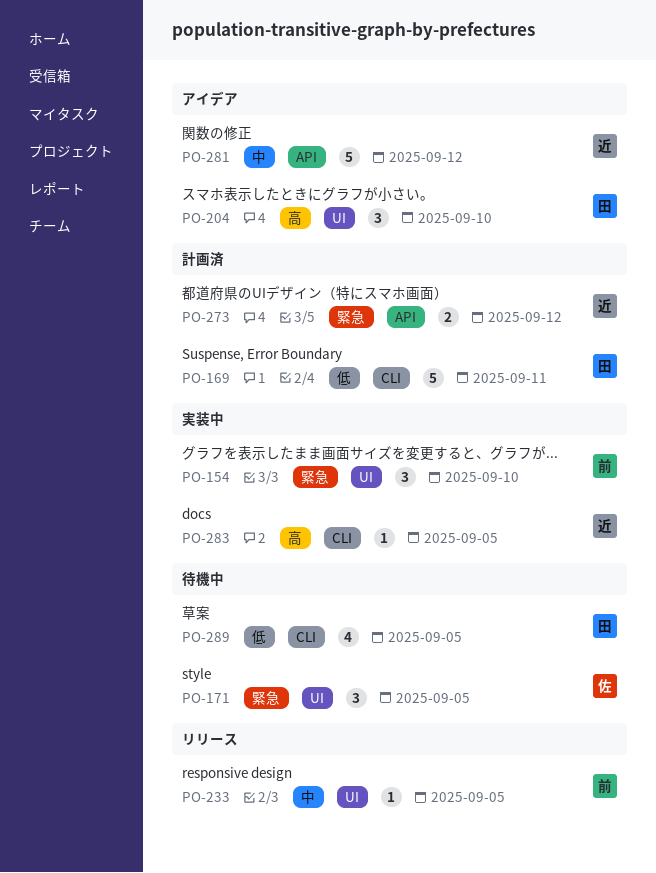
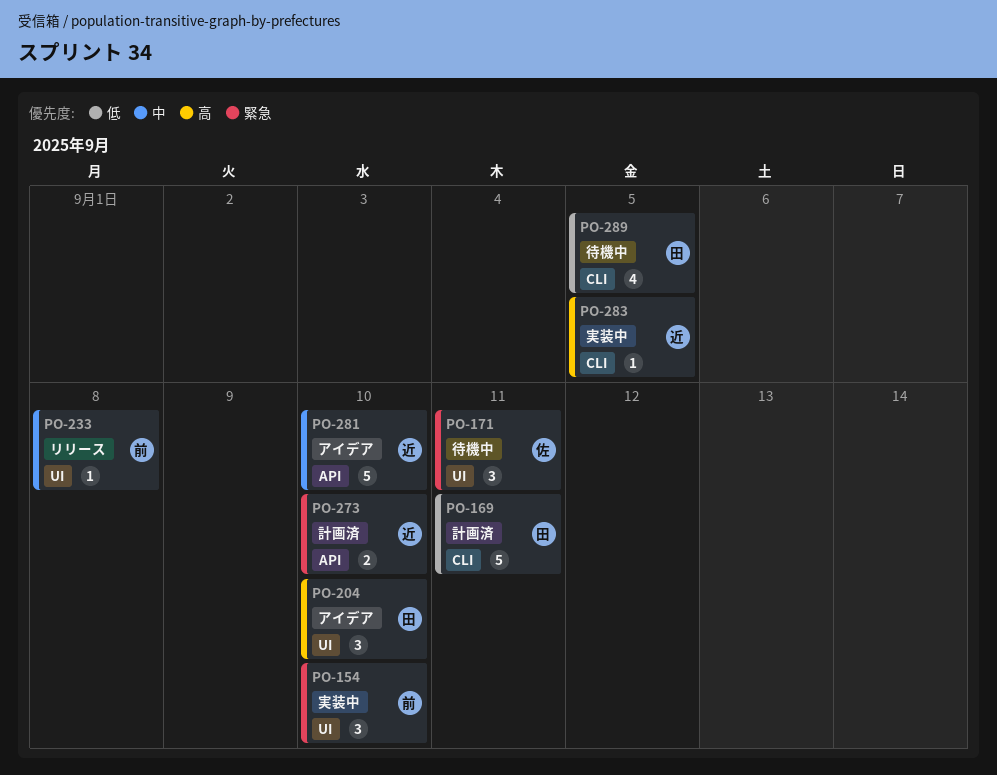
PO-171, due: Sep 5 -> Sep 11
PO-233, due: Sep 5 -> Sep 8
PO-273, due: Sep 12 -> Sep 10
PO-281, due: Sep 12 -> Sep 10

